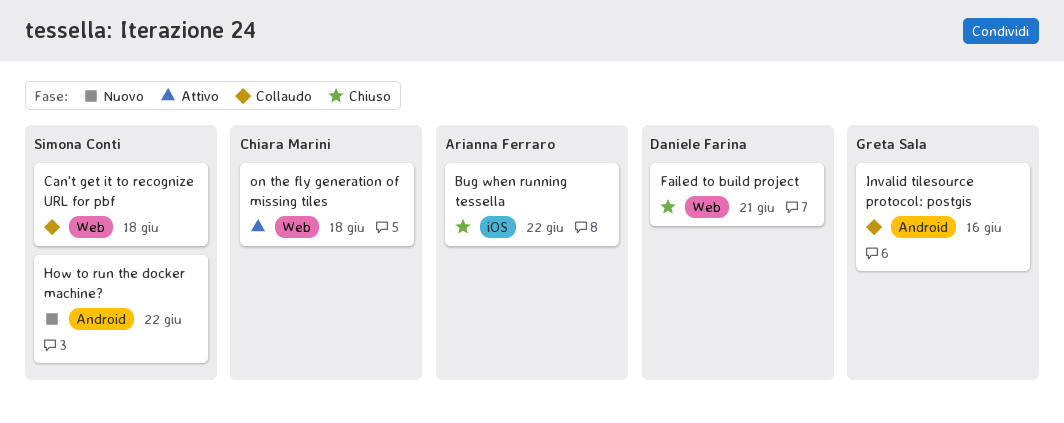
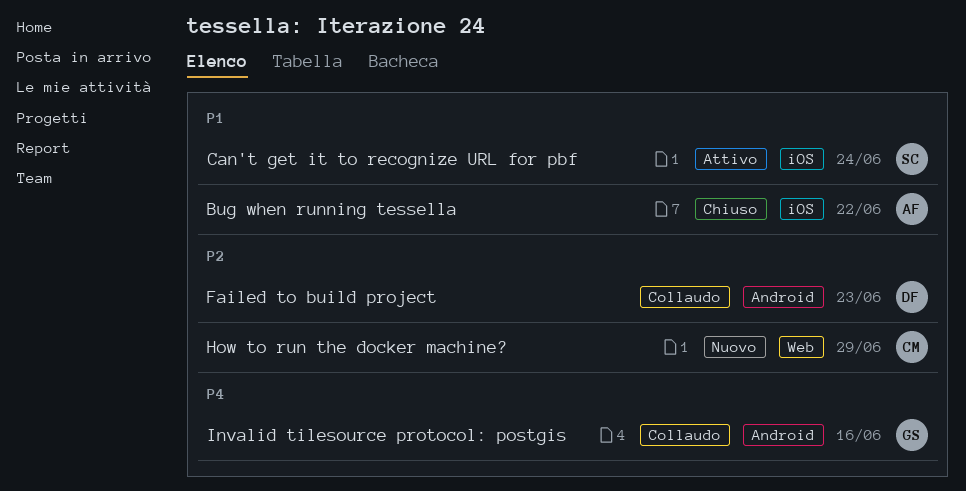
Can't get it to recognize URL for pbf, status: Collaudo -> Attivo
Can't get it to recognize URL for pbf, label: Web -> iOS
Can't get it to recognize URL for pbf, due: Jun 18 -> Jun 24
Failed to build project, status: Chiuso -> Collaudo
Failed to build project, label: Web -> Android
Failed to build project, due: Jun 21 -> Jun 23
How to run the docker machine?, owner: Simona Conti -> Chiara Marini
How to run the docker machine?, label: Android -> Web
How to run the docker machine?, due: Jun 22 -> Jun 29
on the fly generation of missing tiles: present -> none

